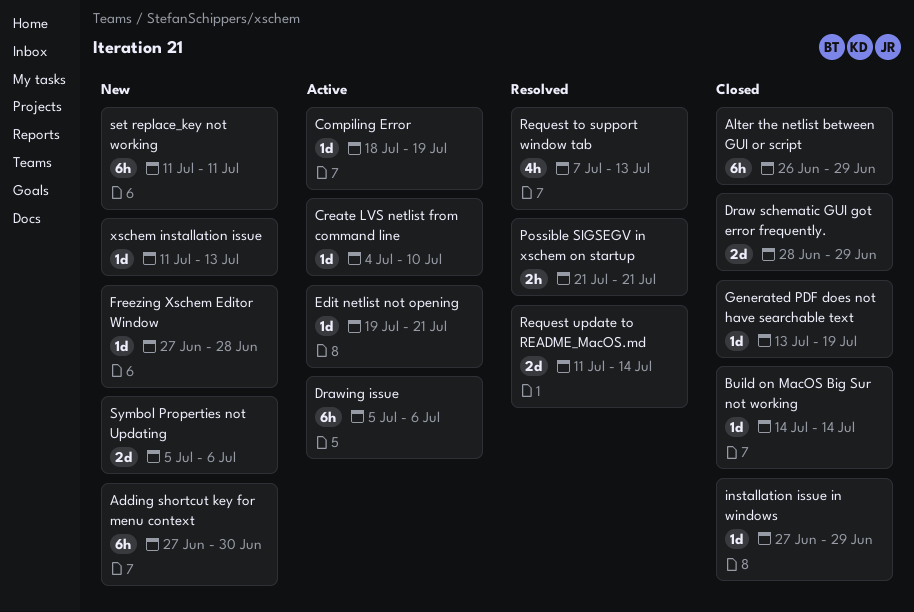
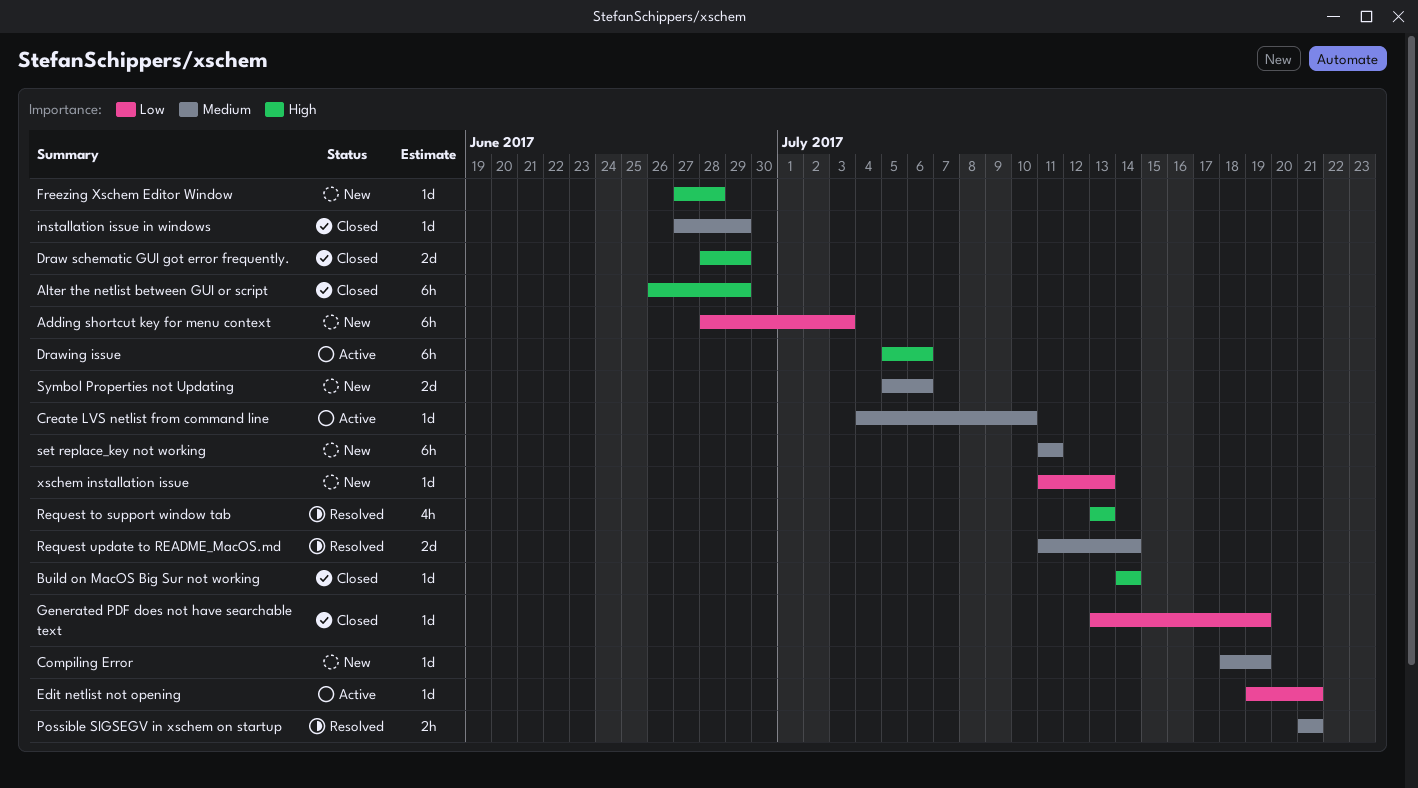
Adding shortcut key for menu context, start: Jun 27 -> Jun 28
Adding shortcut key for menu context, due: Jun 30 -> Jul 3
Compiling Error, status: Active -> New
Request to support window tab, start: Jul 7 -> Jul 13

